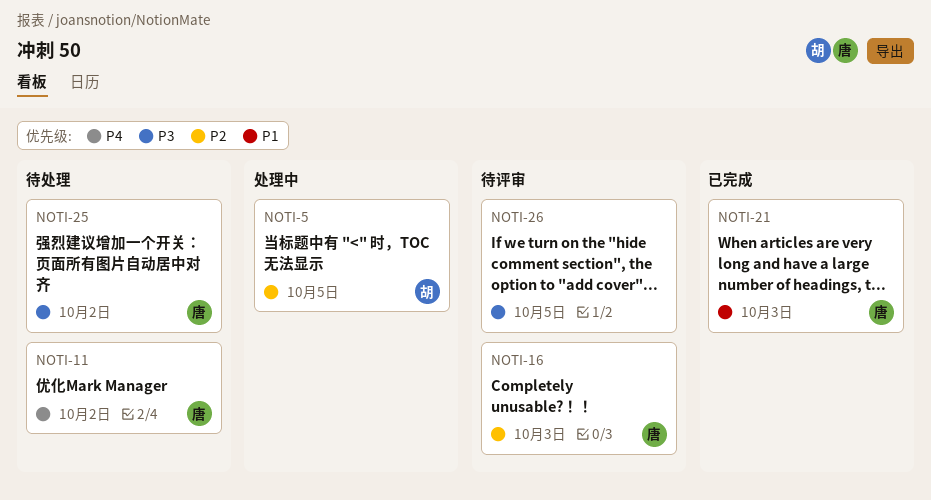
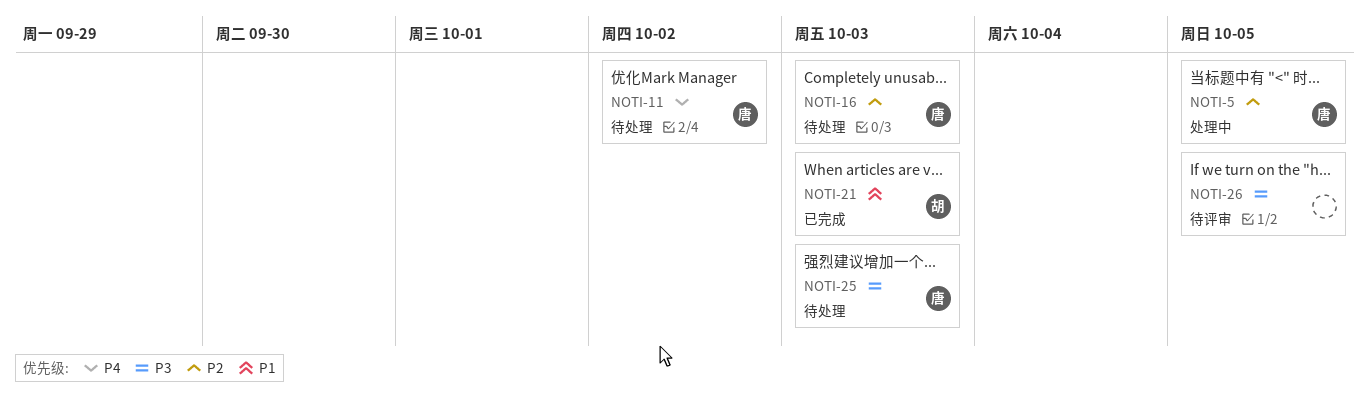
NOTI-5, owner: 胡 -> 唐
NOTI-16, status: 待评审 -> 待处理
NOTI-21, owner: 唐 -> 胡
NOTI-25, due: Oct 2 -> Oct 3

